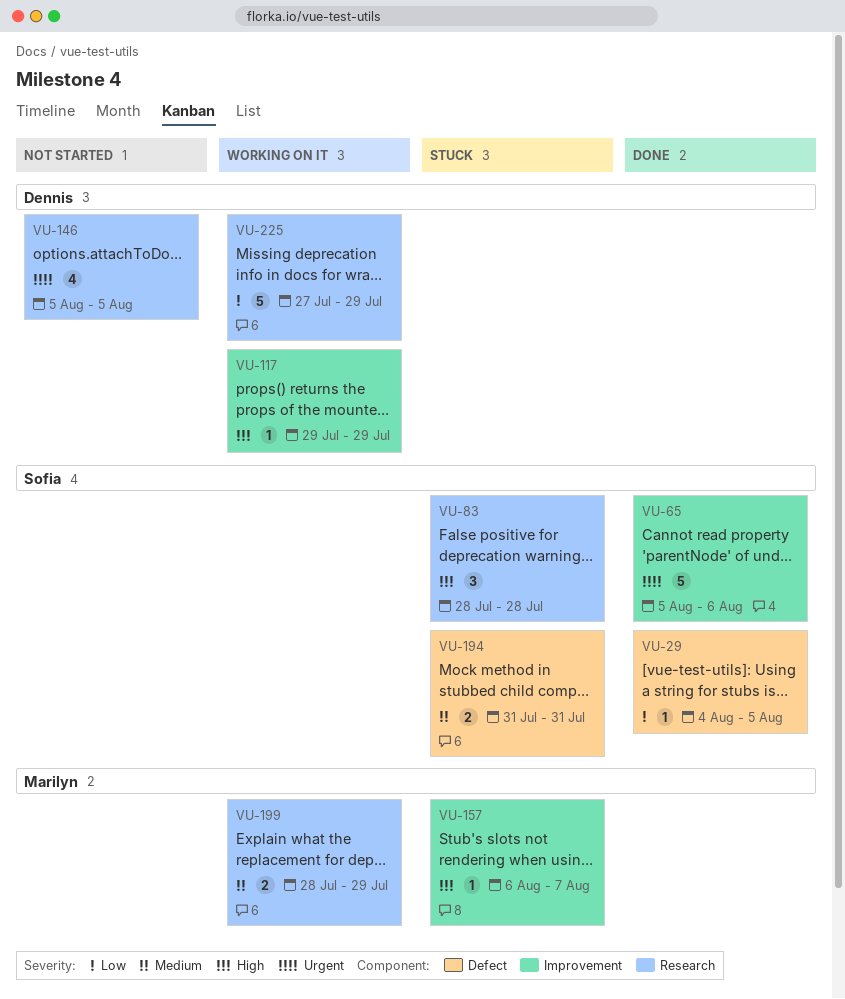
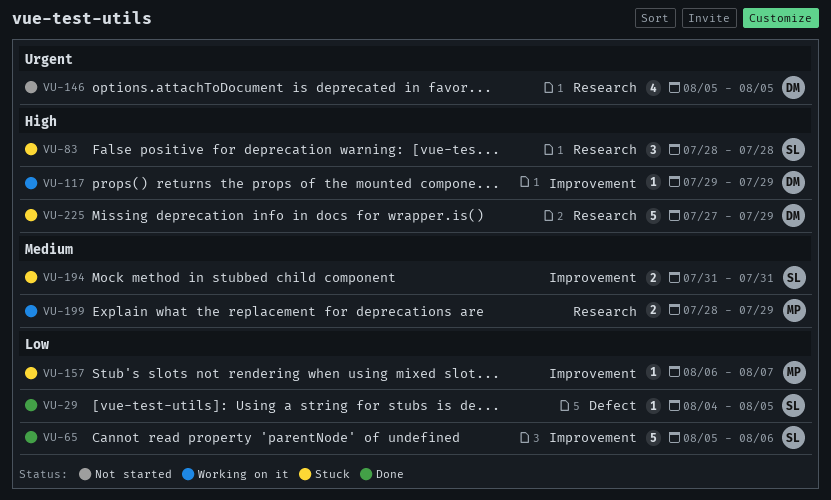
VU-65, priority: Urgent -> Low
VU-157, priority: High -> Low
VU-194, label: Defect -> Improvement
VU-225, status: Working on it -> Stuck
VU-225, priority: Low -> High

